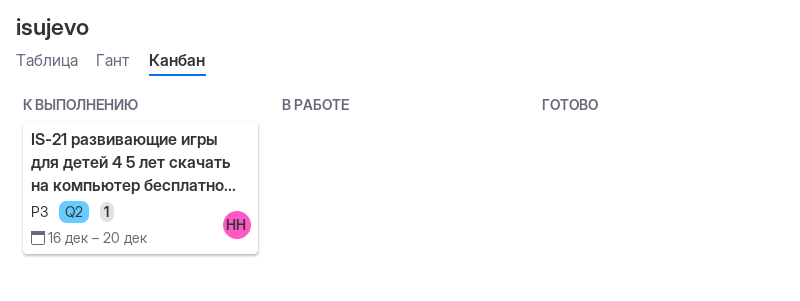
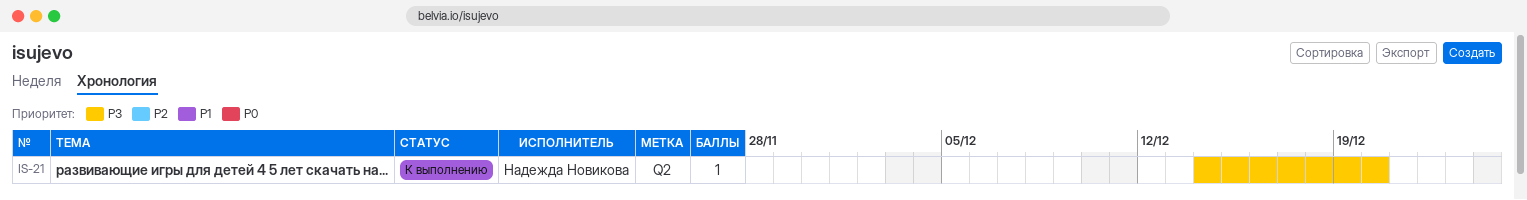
IS-21, start: Dec 16 -> Dec 14

